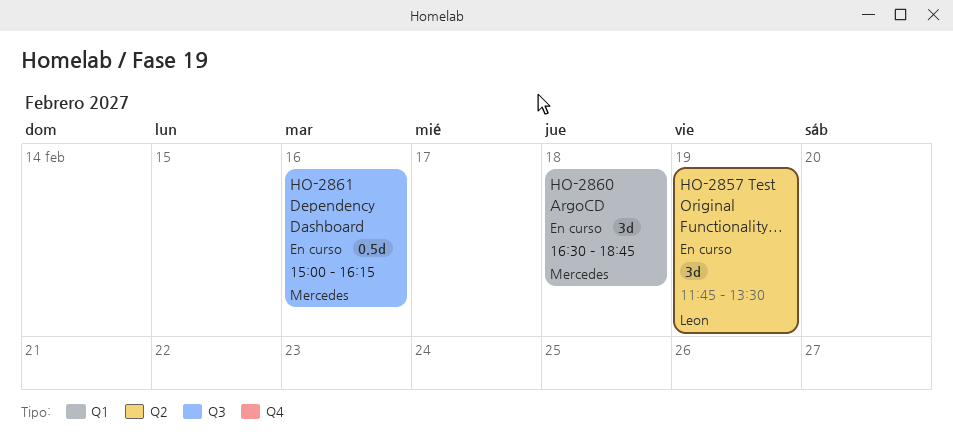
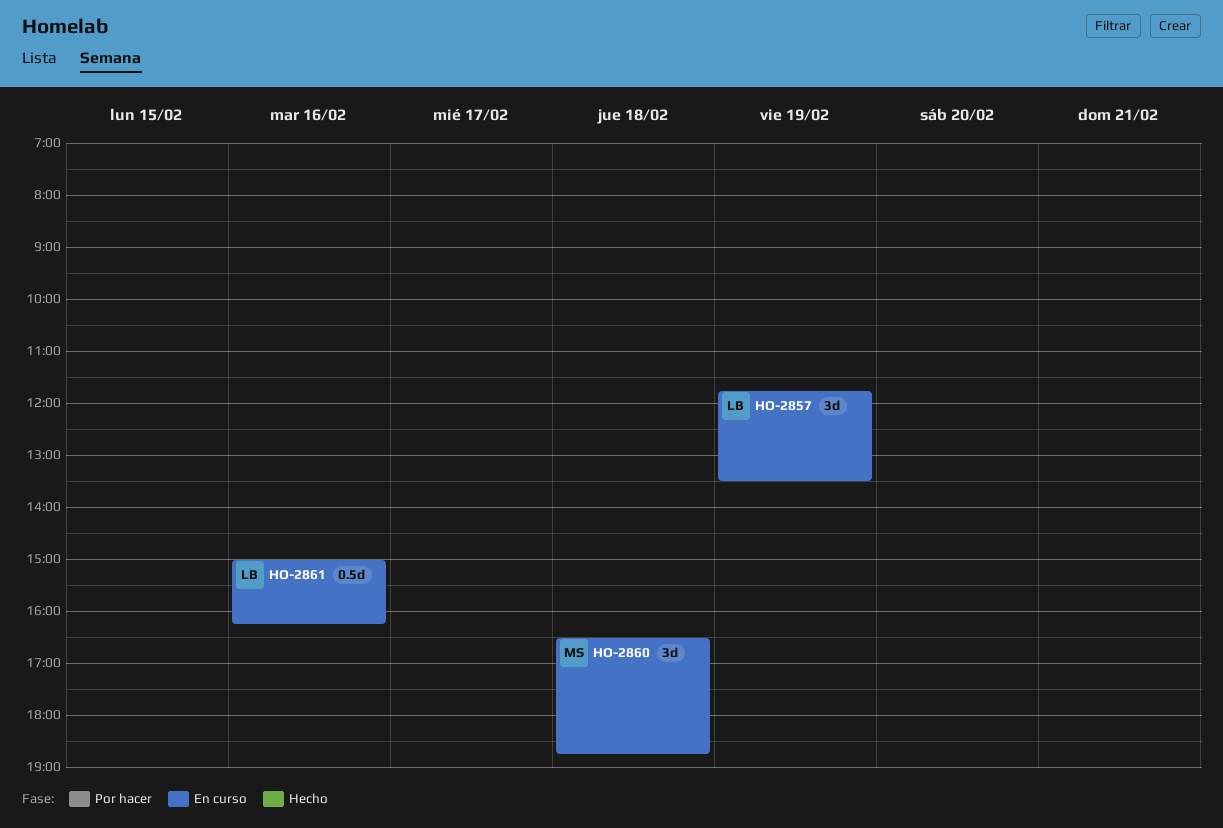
HO-2861, owner: Mercedes -> Leon

